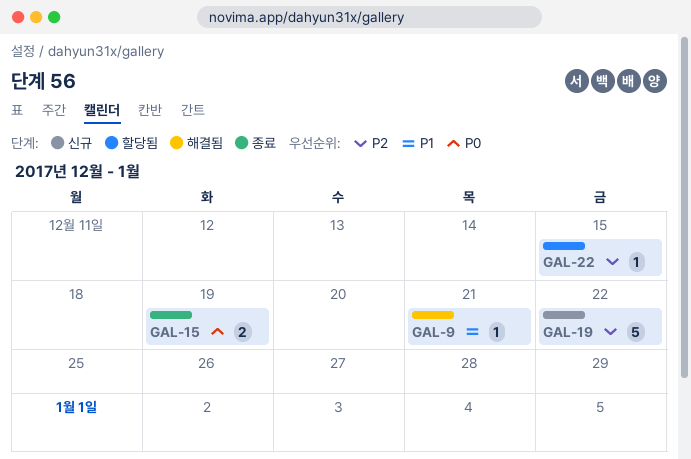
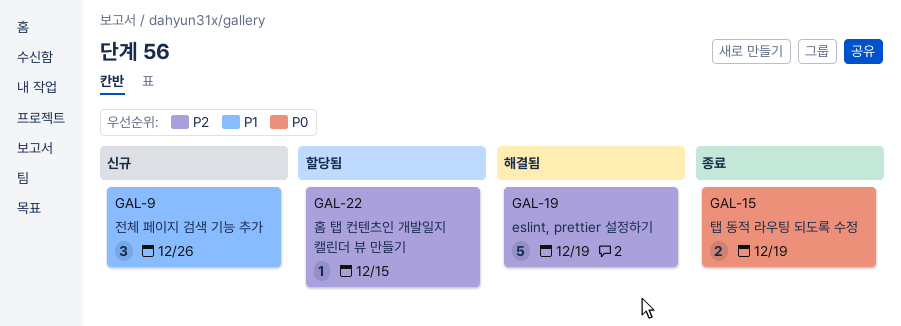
GAL-9, status: 해결됨 -> 신규
GAL-9, estimate: 1 -> 3
GAL-9, due: Dec 21 -> Dec 26
GAL-19, status: 신규 -> 해결됨
GAL-19, due: Dec 22 -> Dec 19

